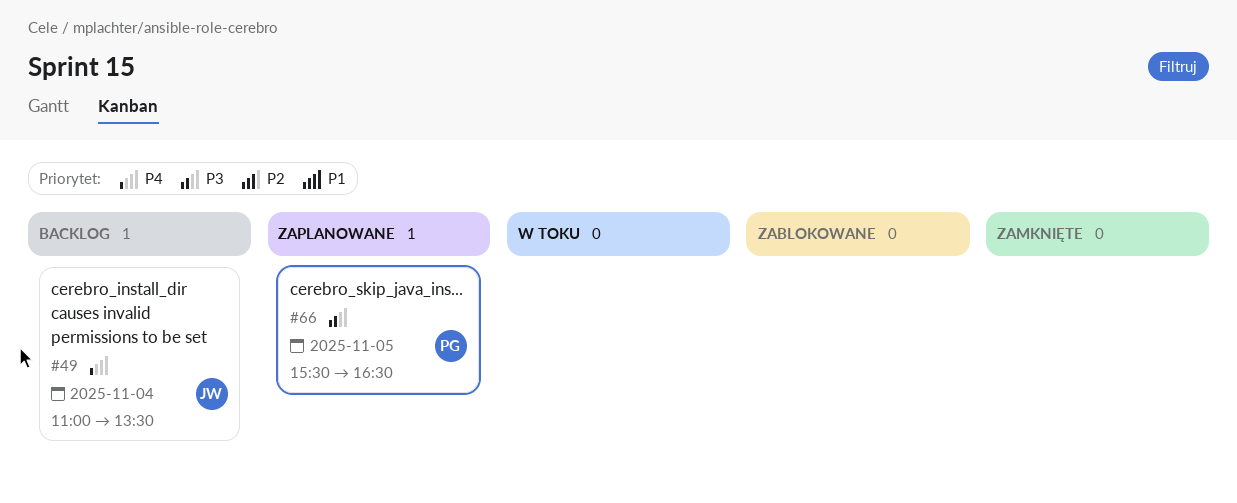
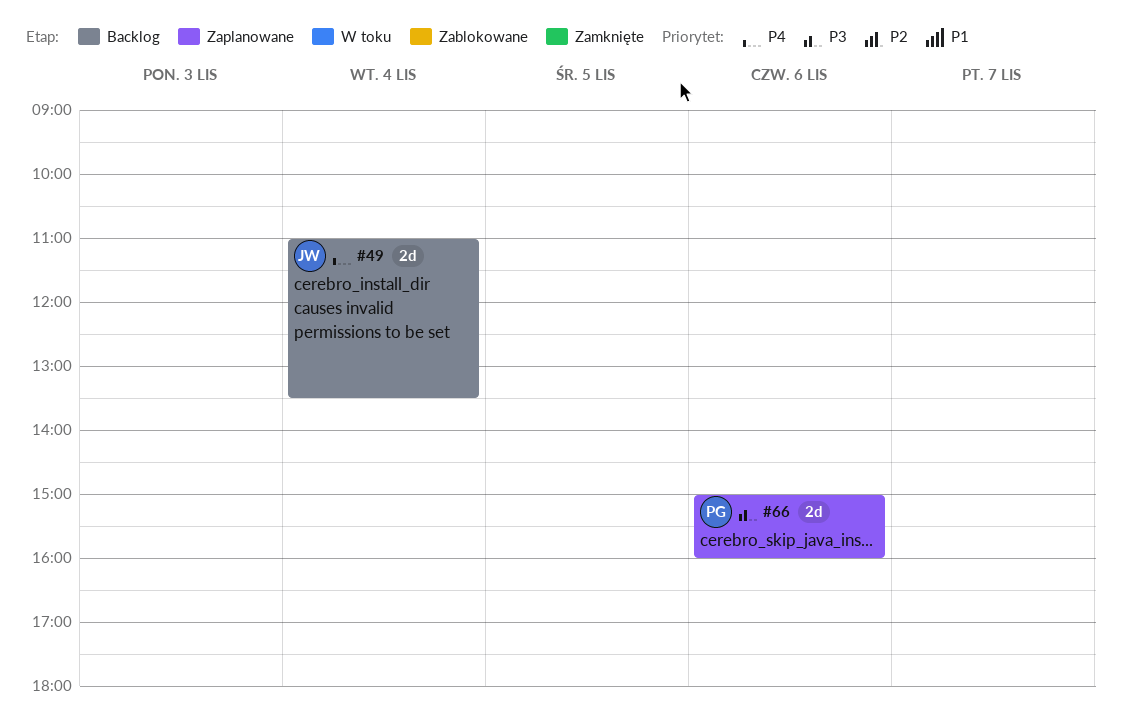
#66, day: Nov 5 -> Nov 6
#66, begins: 15:30 -> 15:00
#66, ends: 16:30 -> 16:00

